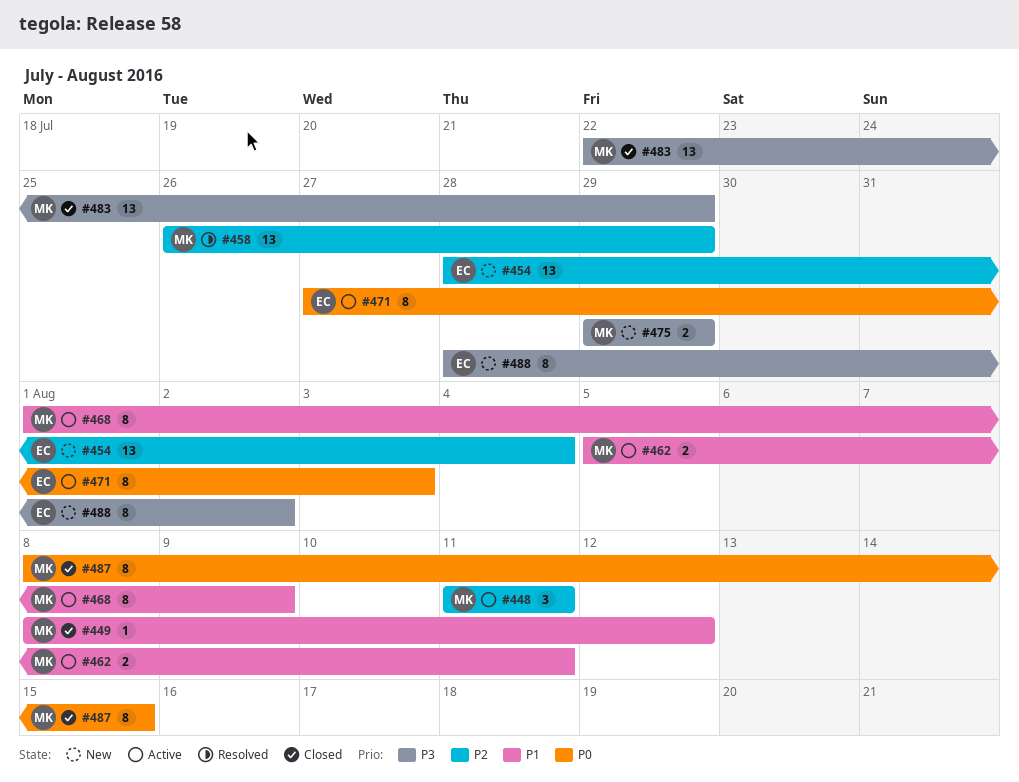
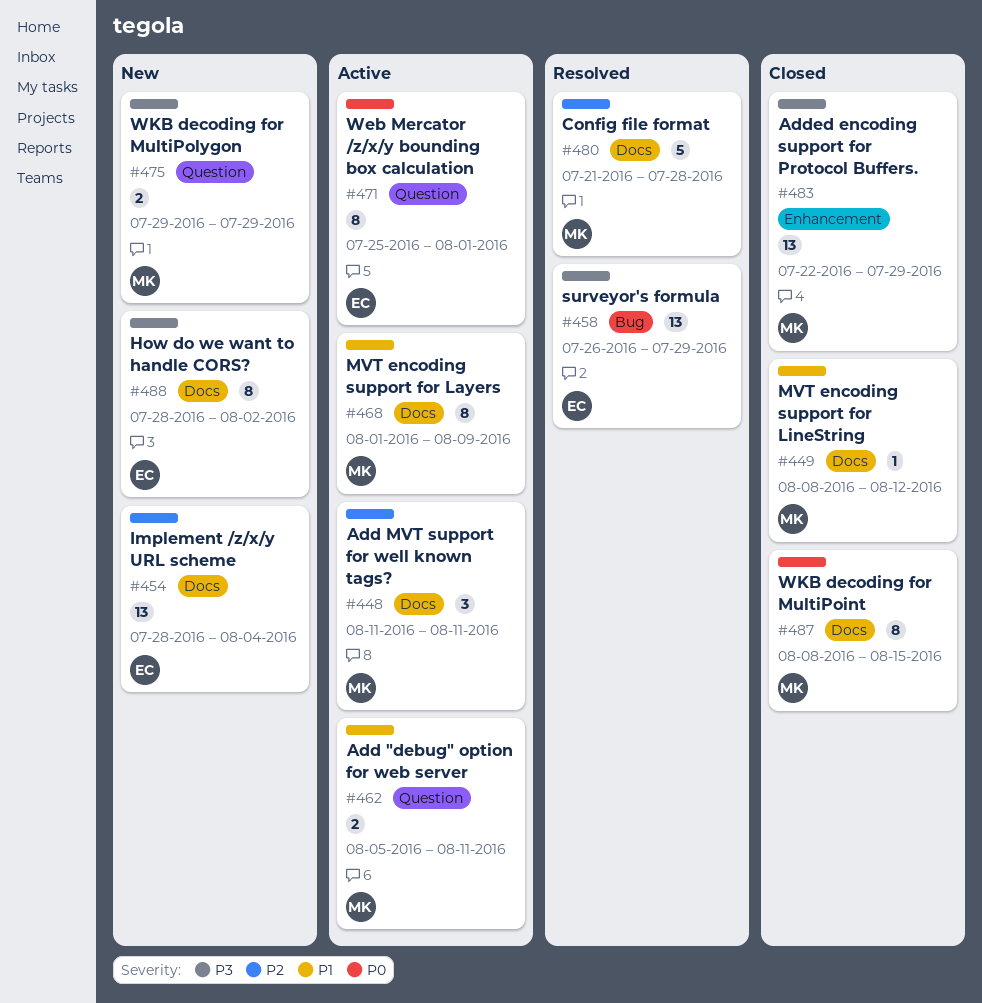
#458, owner: MK -> EC
#458, priority: P2 -> P3
#471, start: Jul 27 -> Jul 25
#471, due: Aug 3 -> Aug 1
#480: none -> present

